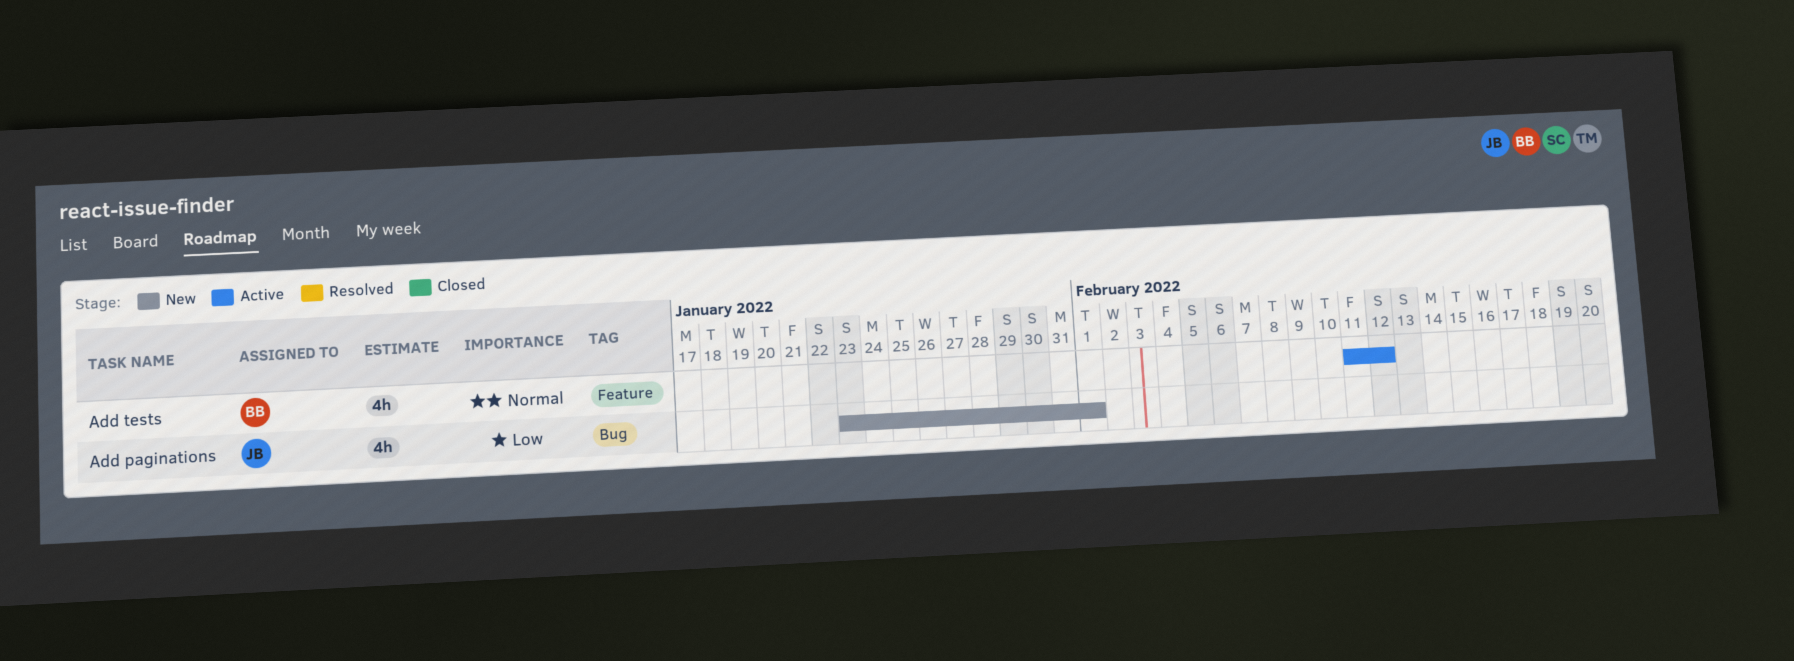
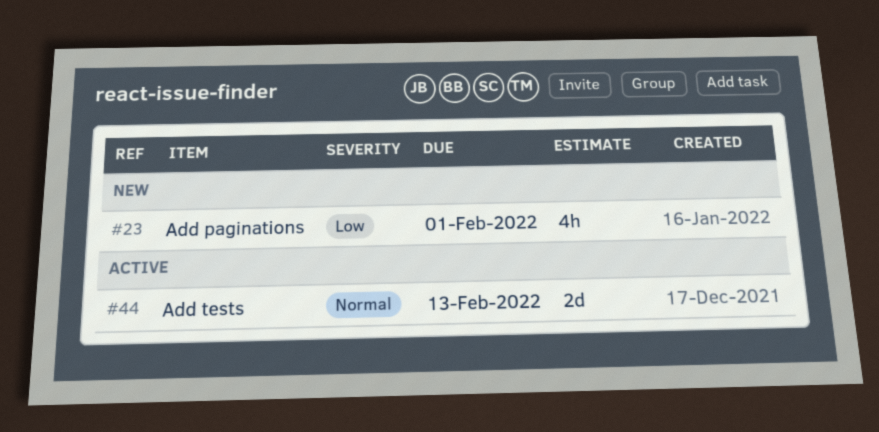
Add tests, estimate: 4h -> 2d
Add tests, due: Feb 12 -> Feb 13

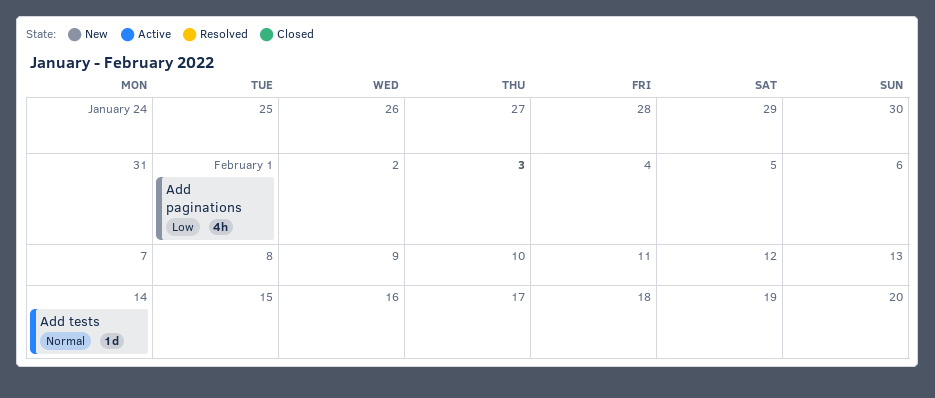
Add tests, estimate: 2d -> 1d
Add tests, due: Feb 13 -> Feb 14

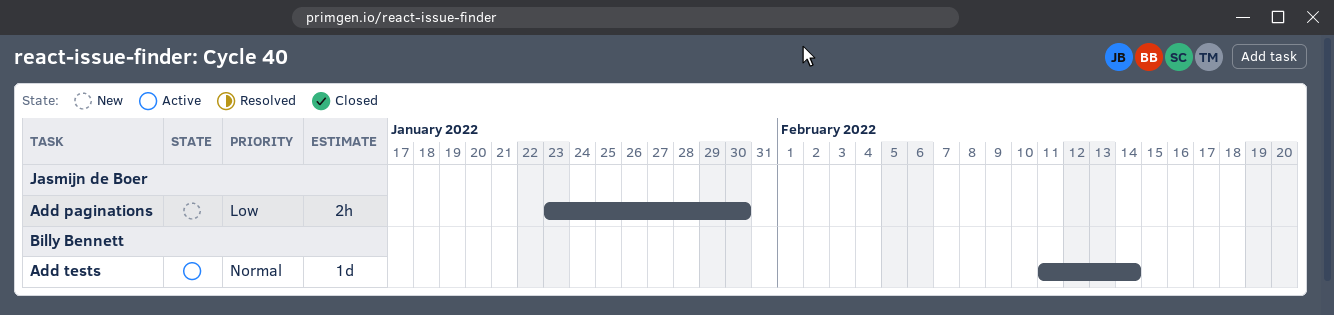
Add paginations, estimate: 4h -> 2h
Add paginations, due: Feb 1 -> Jan 30

